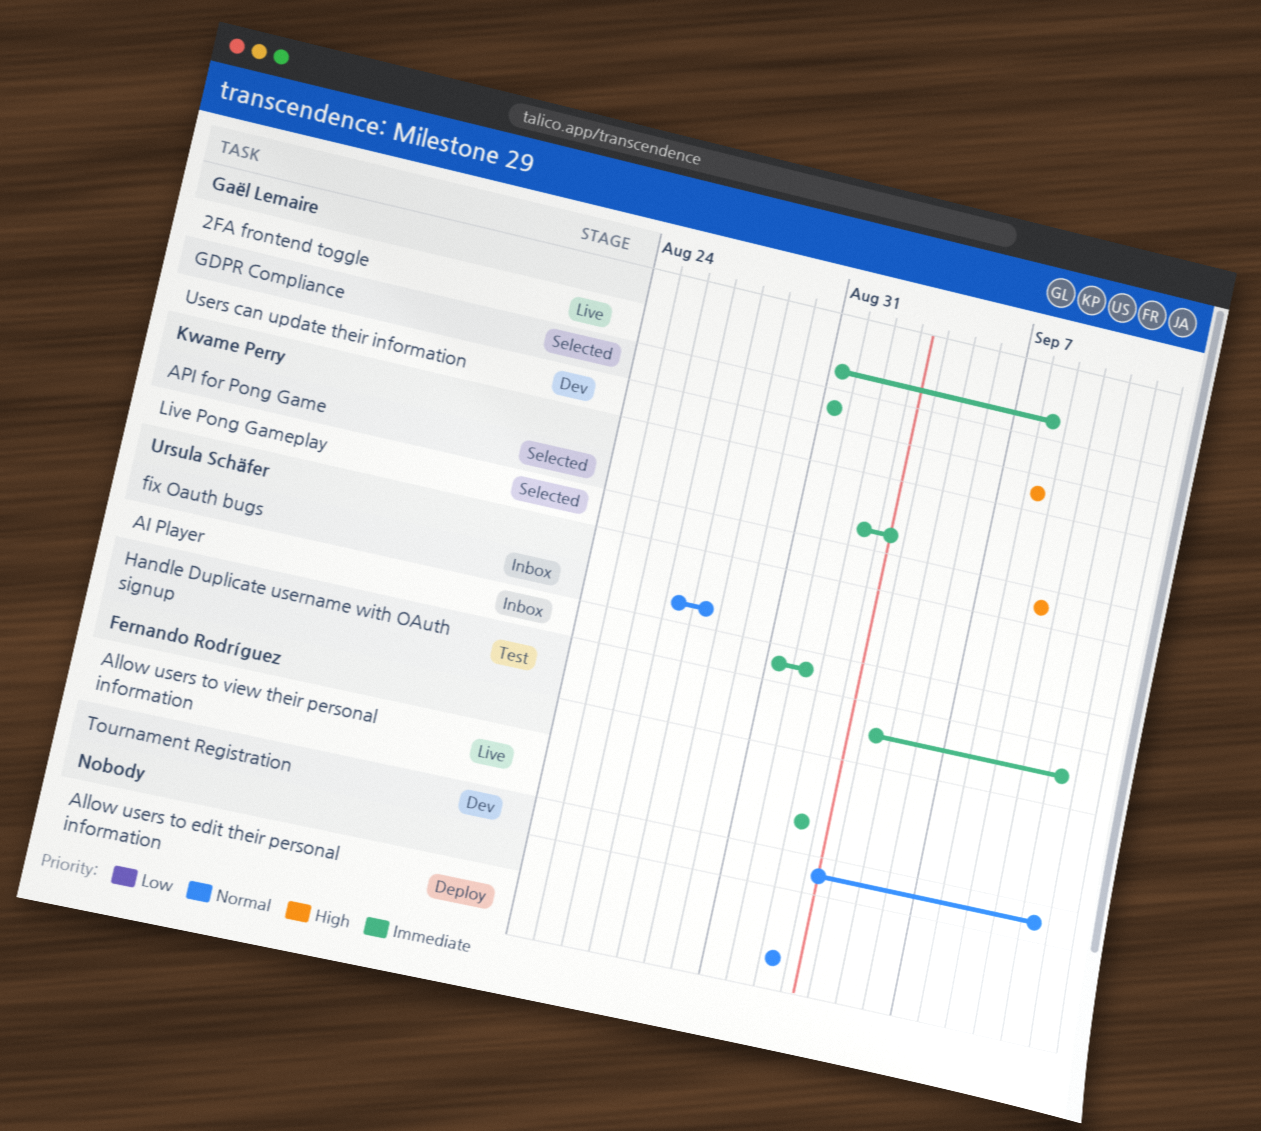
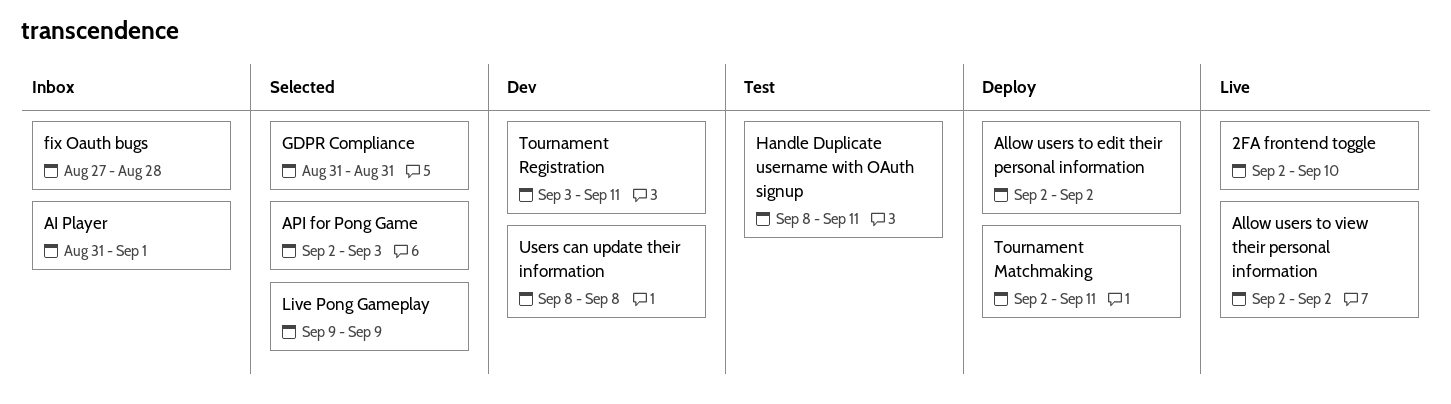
2FA frontend toggle, start: Aug 31 -> Sep 2
2FA frontend toggle, due: Sep 8 -> Sep 10
Handle Duplicate username with OAuth signup, start: Sep 4 -> Sep 8
Tournament Matchmaking: none -> present

